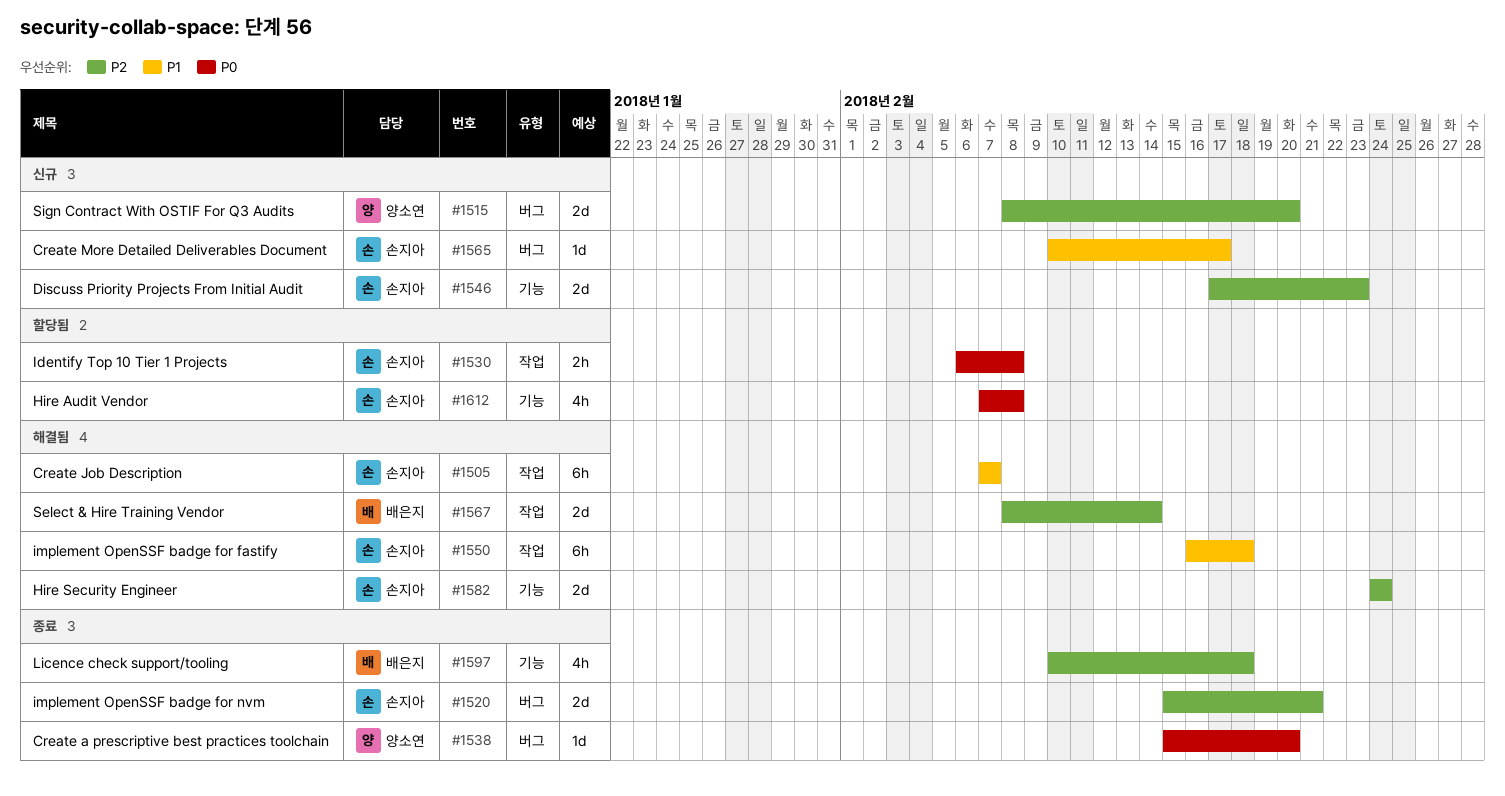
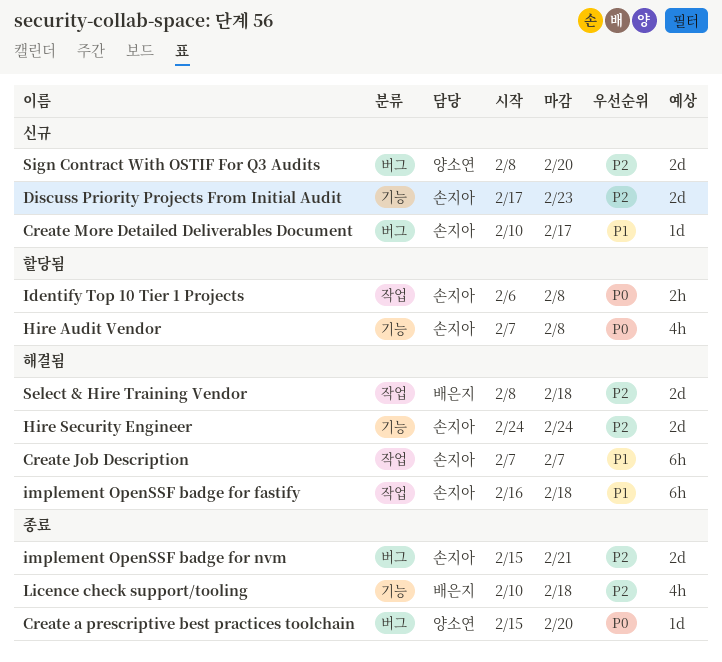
Select & Hire Training Vendor, due: Feb 14 -> Feb 18

